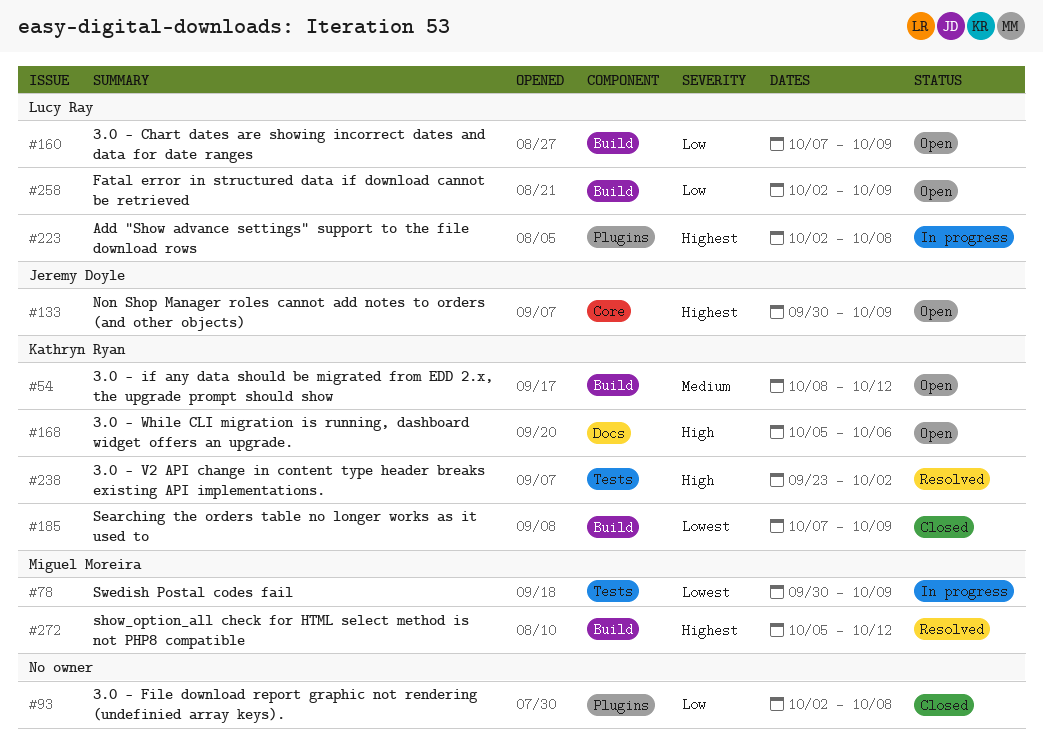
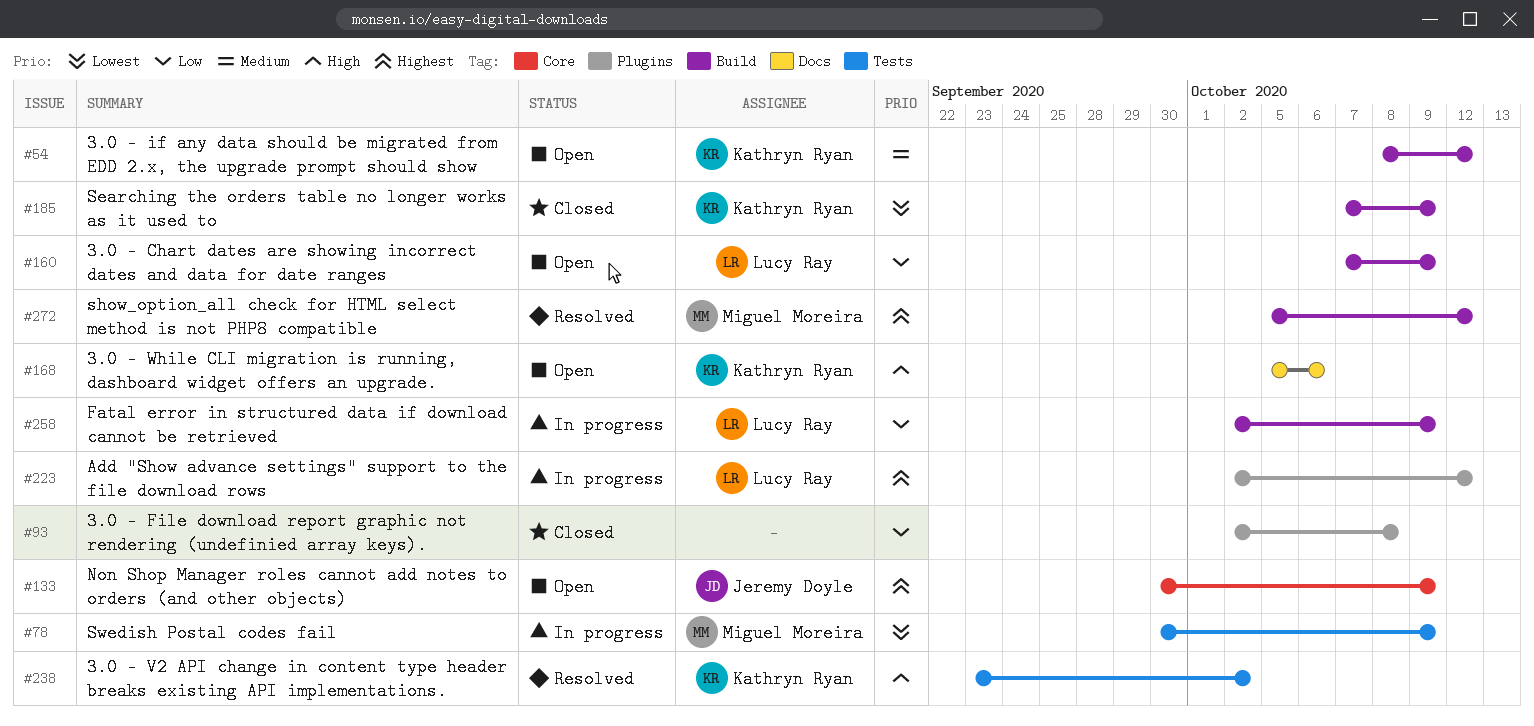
#223, due: Oct 8 -> Oct 12
#258, status: Open -> In progress

